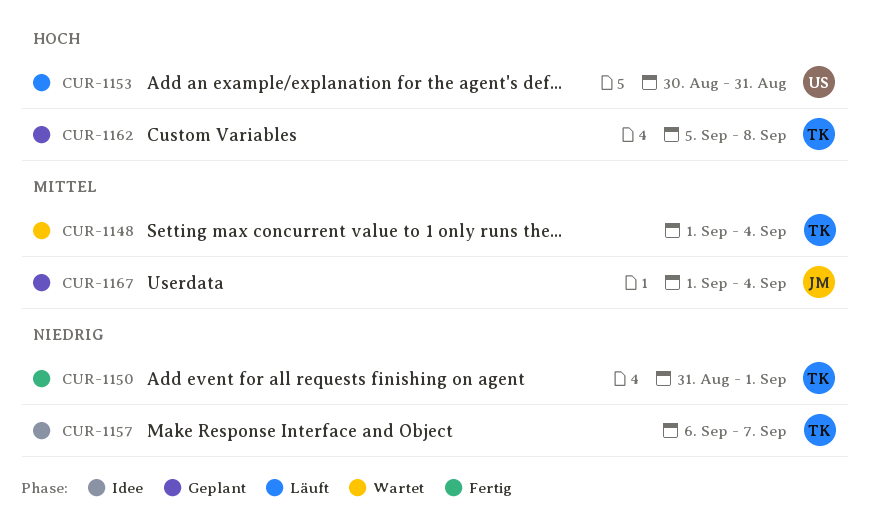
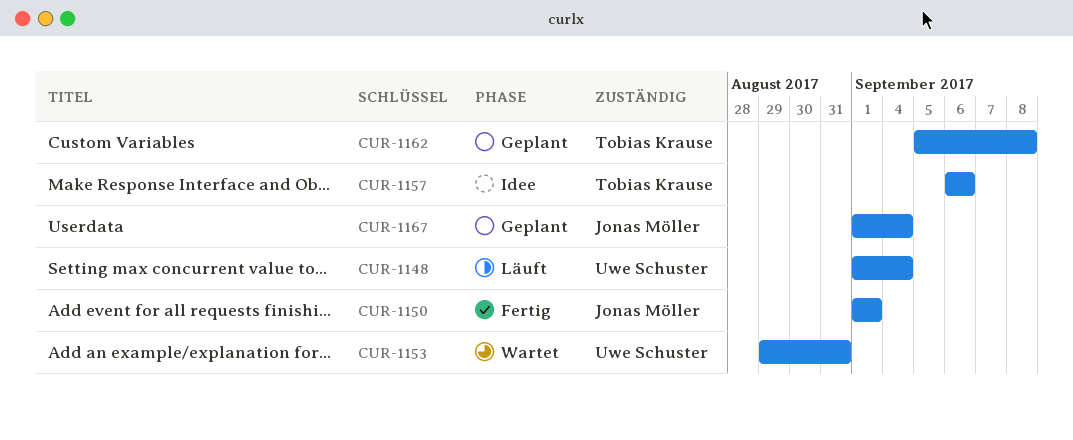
CUR-1148, status: Wartet -> Läuft
CUR-1148, owner: Tobias Krause -> Uwe Schuster
CUR-1150, owner: Tobias Krause -> Jonas Möller
CUR-1150, start: Aug 31 -> Sep 1
CUR-1153, status: Läuft -> Wartet
CUR-1153, start: Aug 30 -> Aug 29
CUR-1157, due: Sep 7 -> Sep 6

